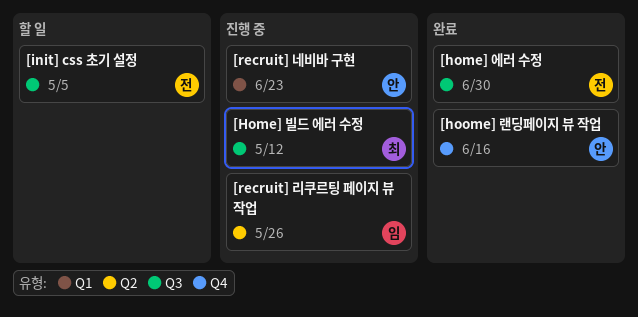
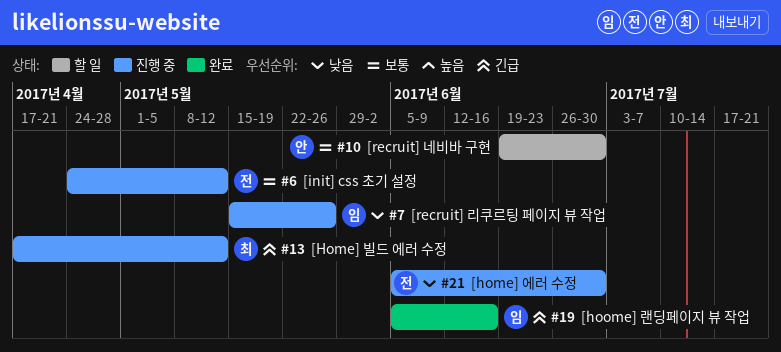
[home] 에러 수정, status: 완료 -> 진행 중
[hoome] 랜딩페이지 뷰 작업, owner: 안 -> 임
[init] css 초기 설정, status: 할 일 -> 진행 중
[init] css 초기 설정, due: May 5 -> May 12
[recruit] 네비바 구현, status: 진행 중 -> 할 일
[recruit] 네비바 구현, due: Jun 23 -> Jun 30

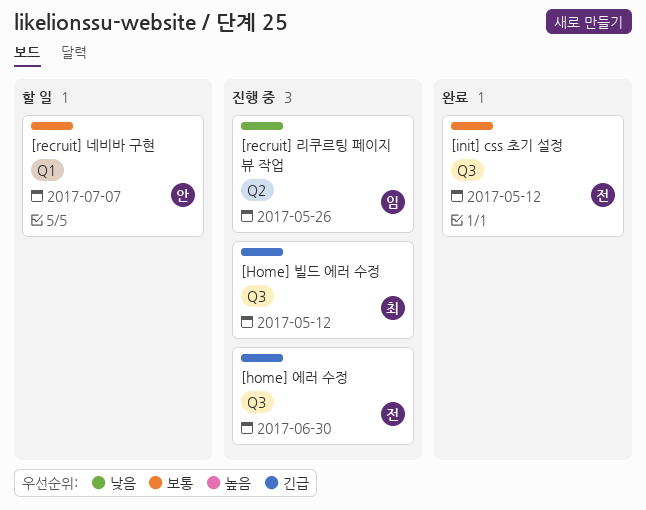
[home] 에러 수정, priority: 낮음 -> 긴급
[hoome] 랜딩페이지 뷰 작업: present -> none
[init] css 초기 설정, status: 진행 중 -> 완료
[recruit] 네비바 구현, due: Jun 30 -> Jul 7

